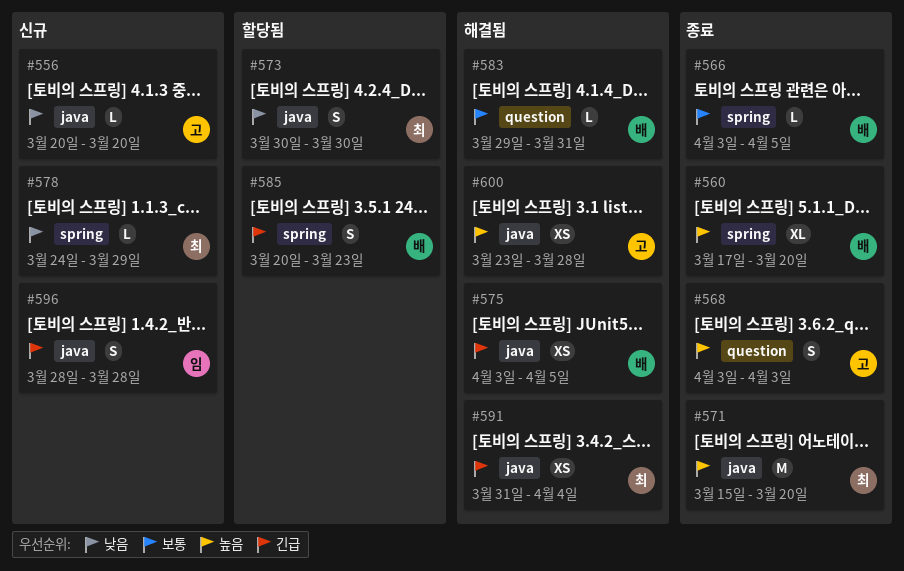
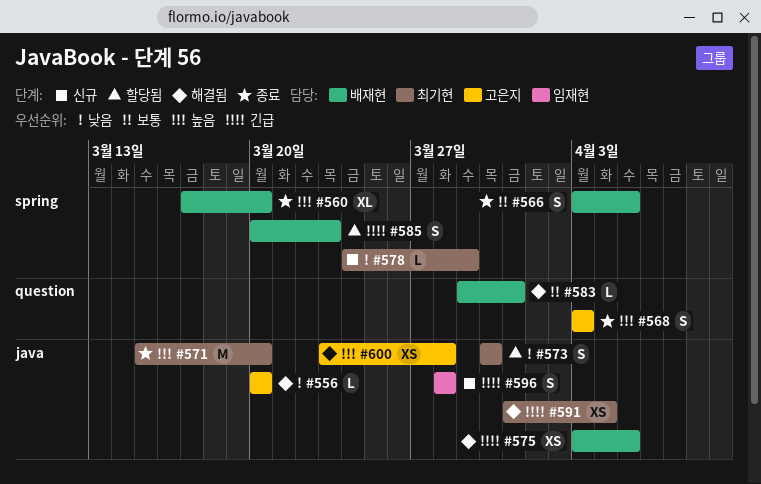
#556, status: 신규 -> 해결됨
#566, estimate: L -> S

